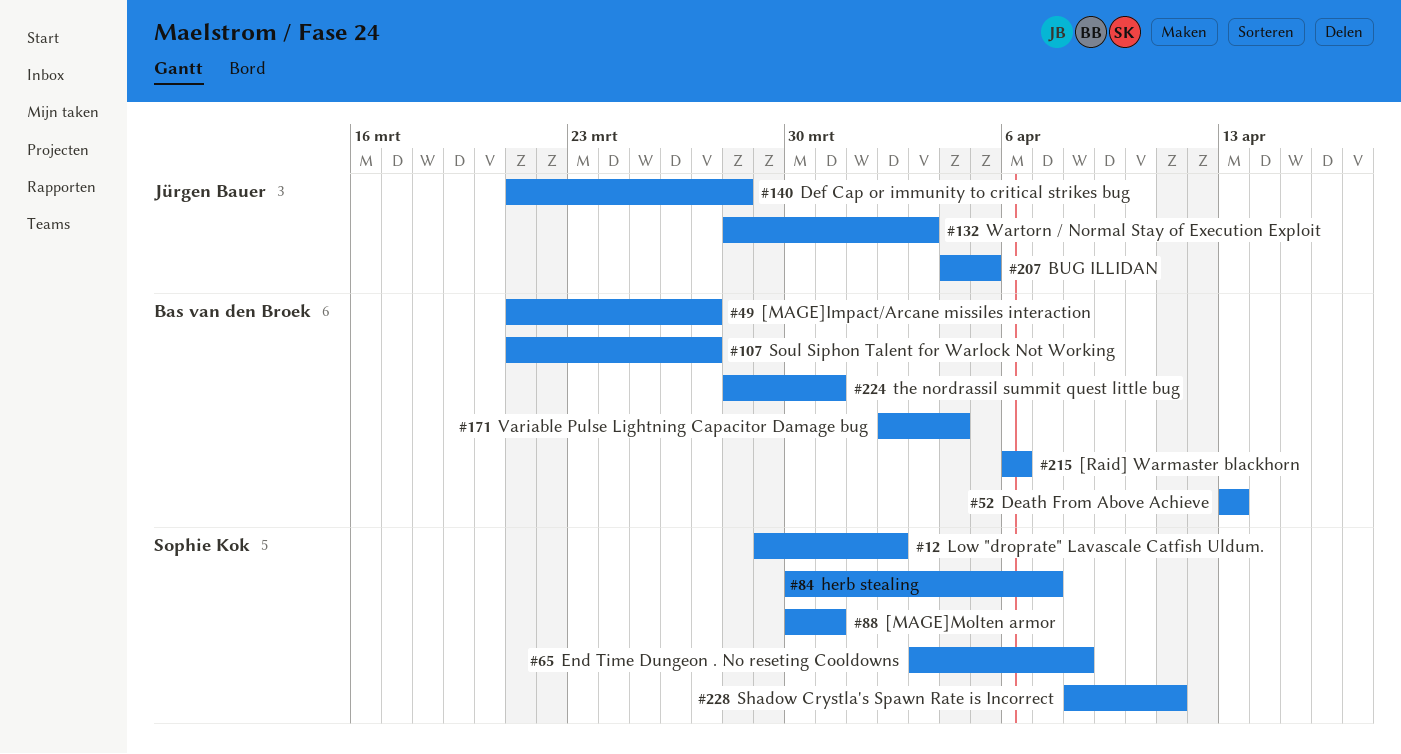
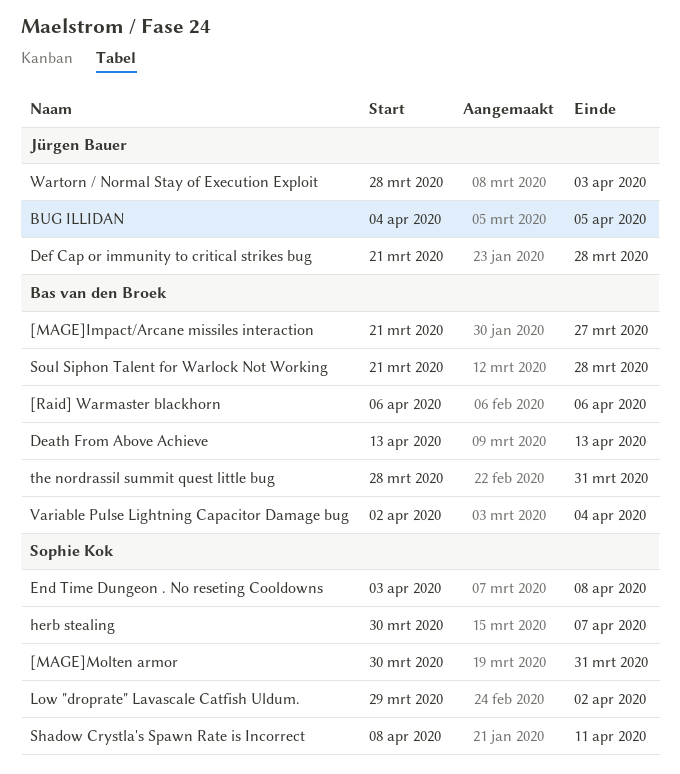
Soul Siphon Talent for Warlock Not Working, due: Mar 27 -> Mar 28

